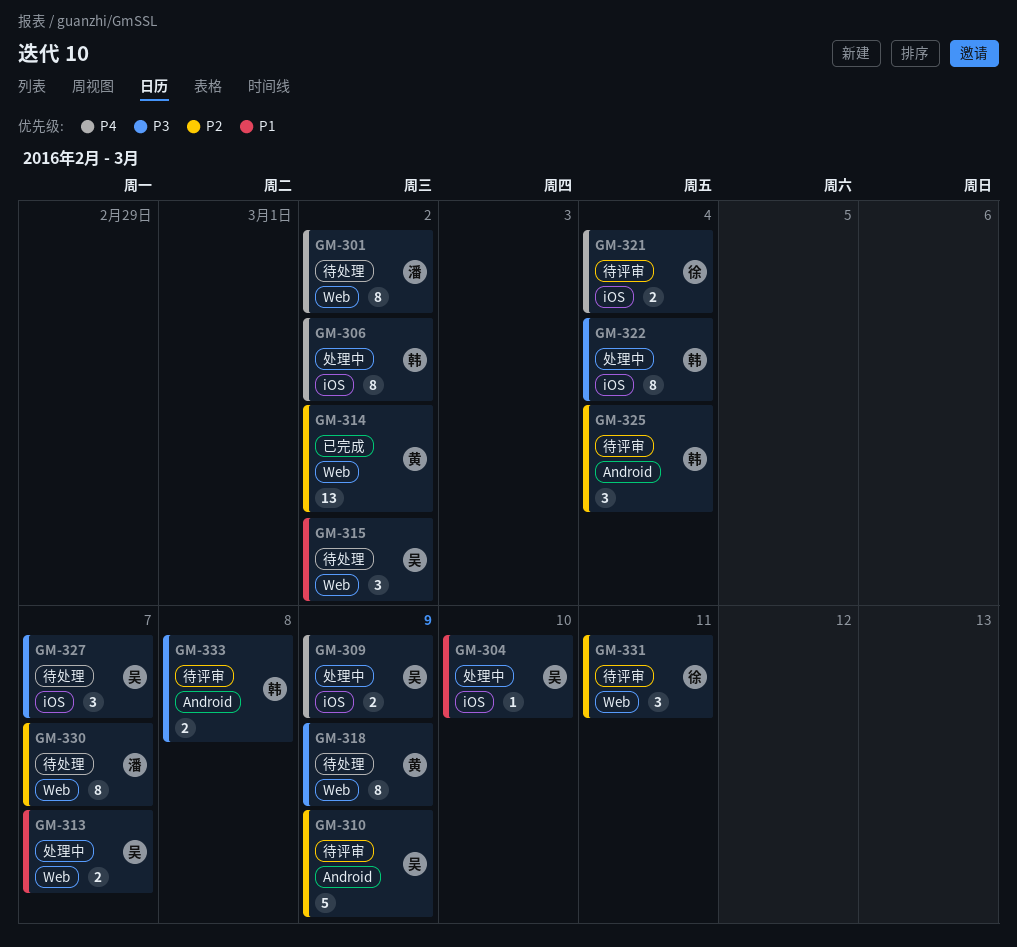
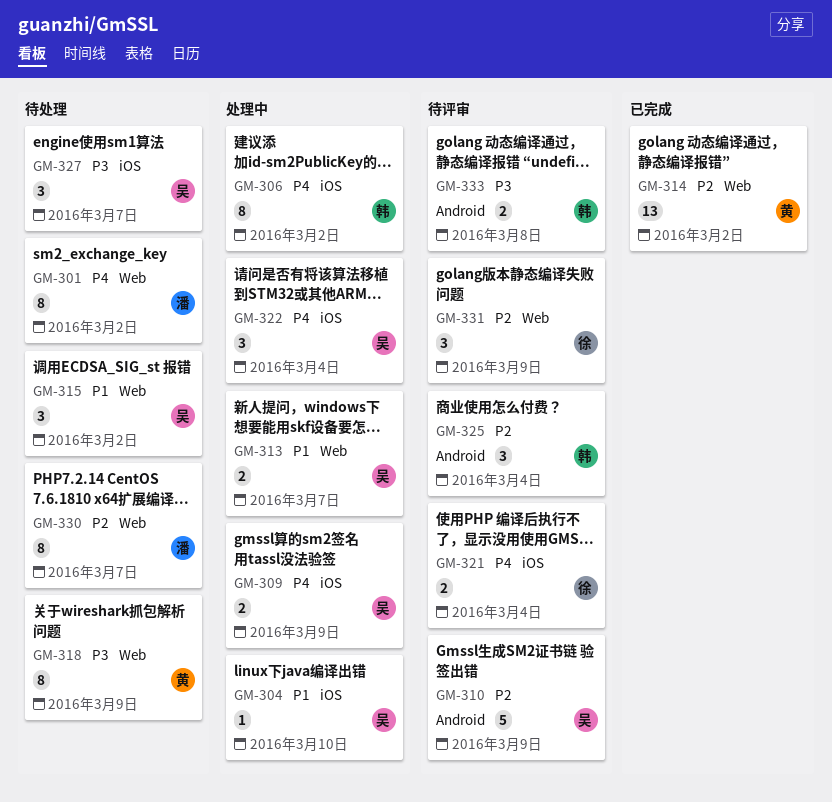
GM-322, owner: 韩 -> 吴
GM-322, priority: P3 -> P4
GM-322, estimate: 8 -> 3
GM-331, due: Mar 11 -> Mar 9

